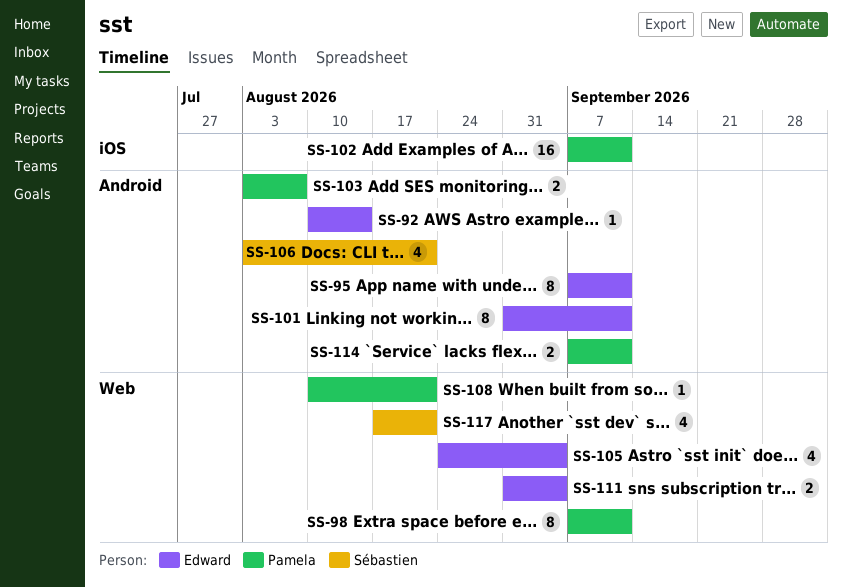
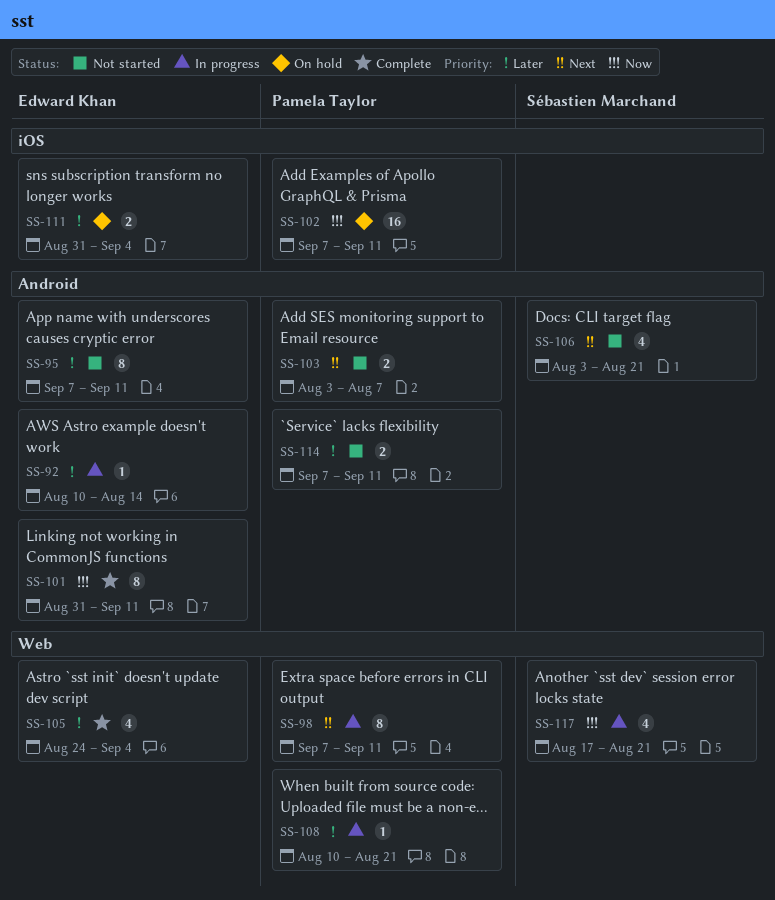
SS-111, label: Web -> iOS

